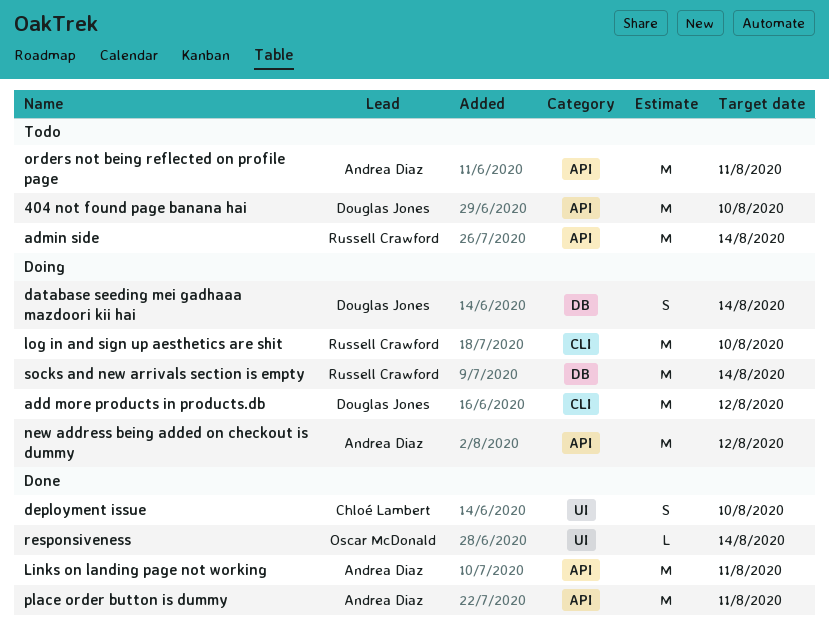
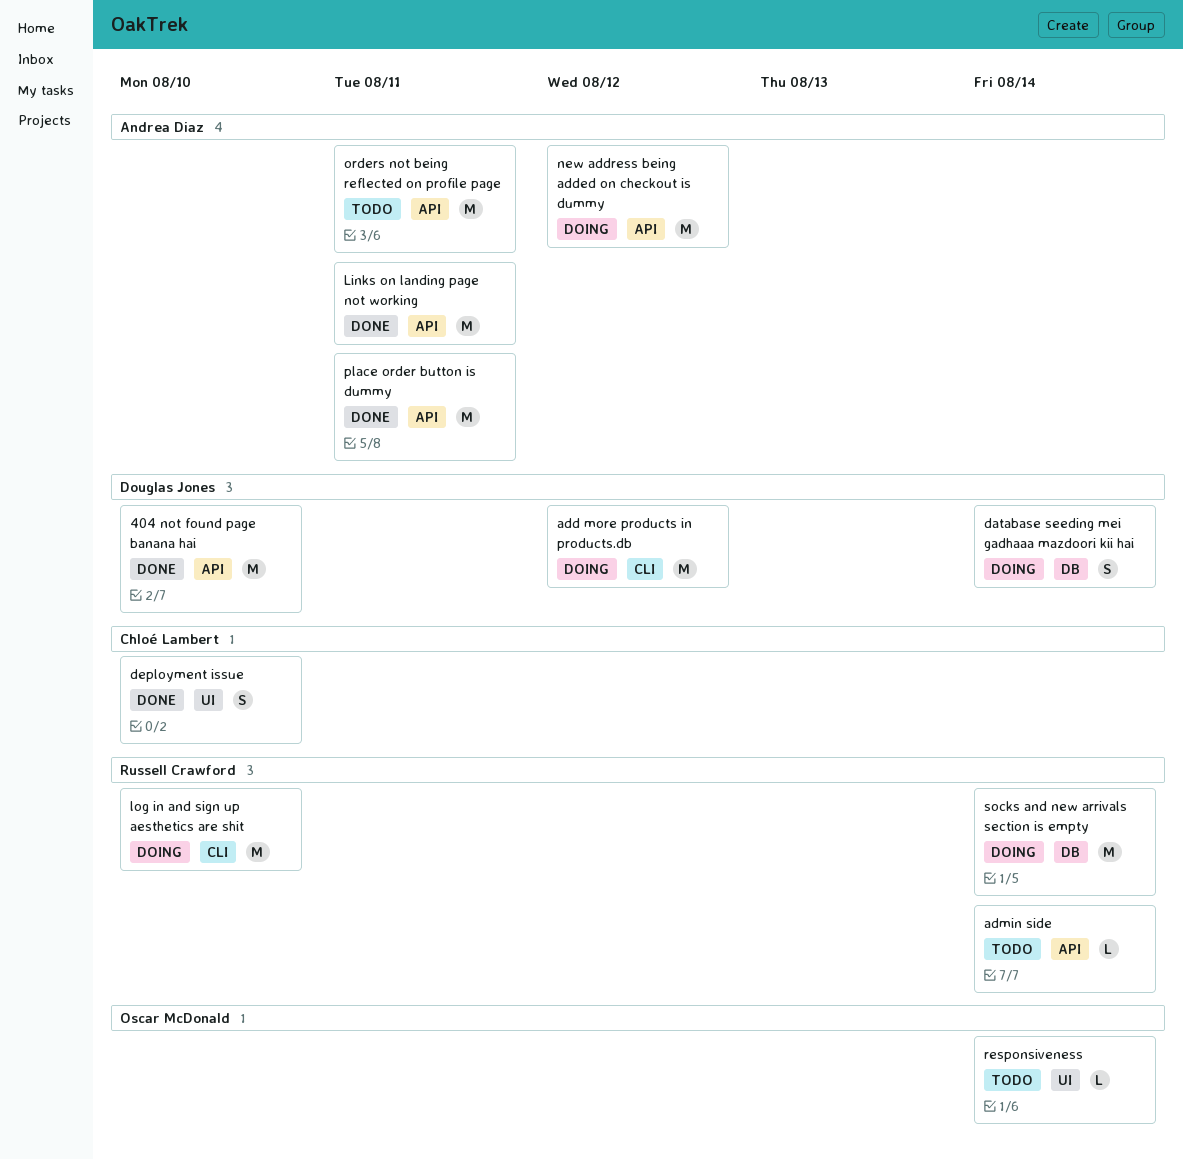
404 not found page banana hai, status: Todo -> Done
admin side, estimate: M -> L
responsiveness, status: Done -> Todo

